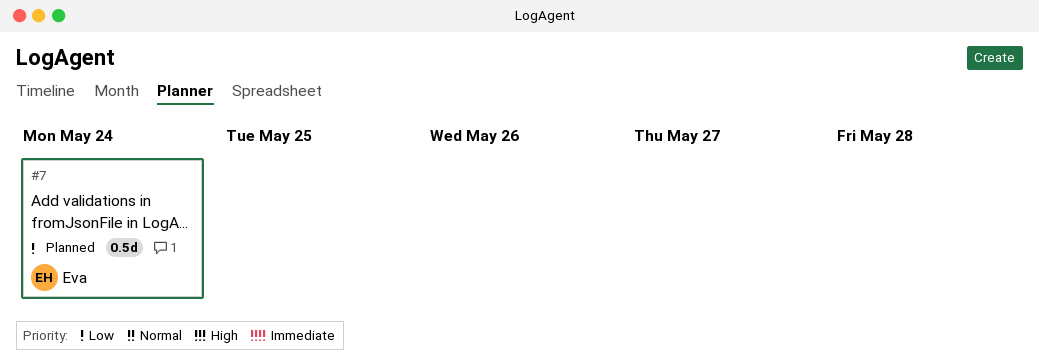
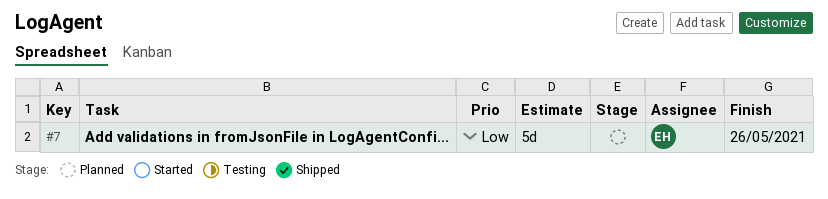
#7, estimate: 0.5d -> 5d
#7, due: May 24 -> May 26

